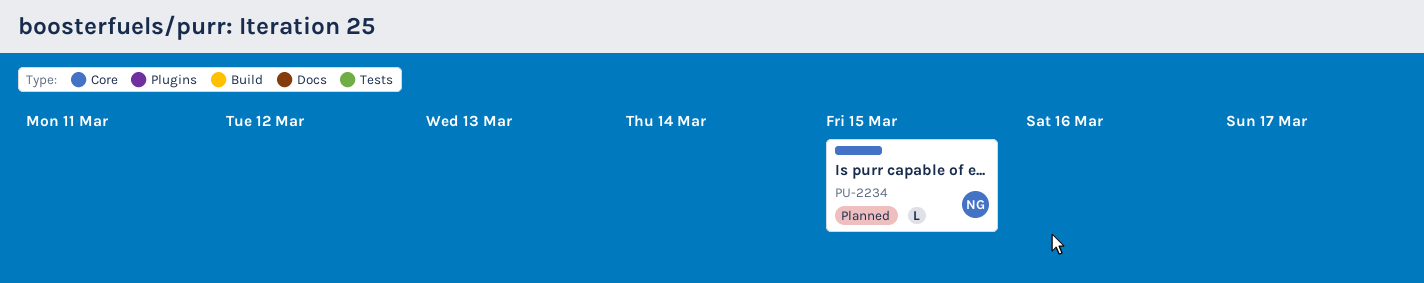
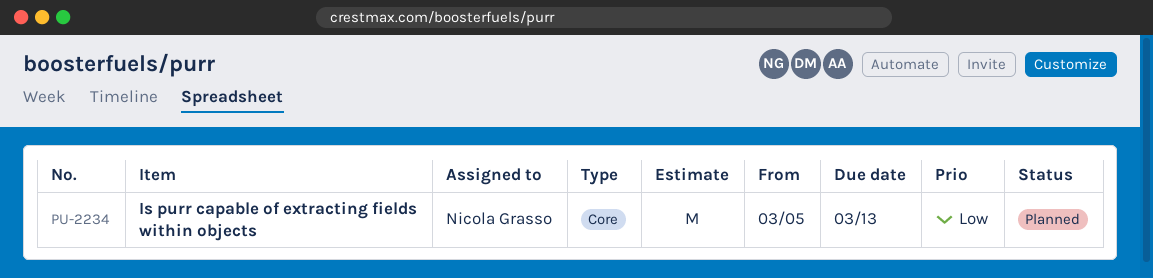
PU-2234, estimate: L -> M
PU-2234, due: Mar 15 -> Mar 13

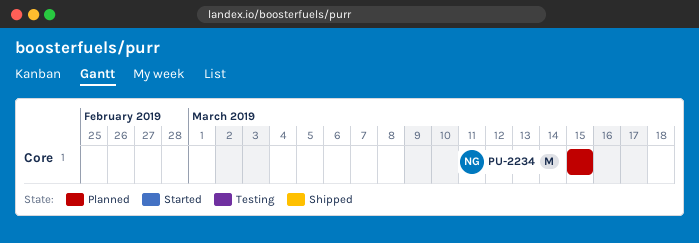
PU-2234, start: Mar 5 -> Mar 15
PU-2234, due: Mar 13 -> Mar 15

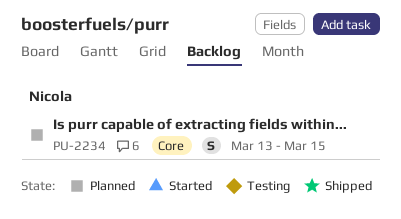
PU-2234, estimate: M -> S
PU-2234, start: Mar 15 -> Mar 13

